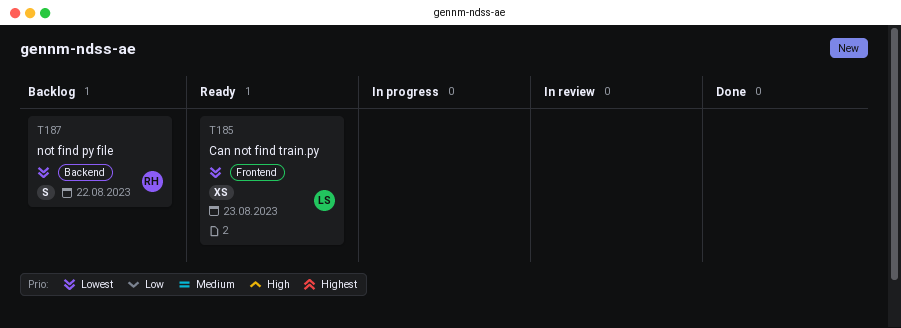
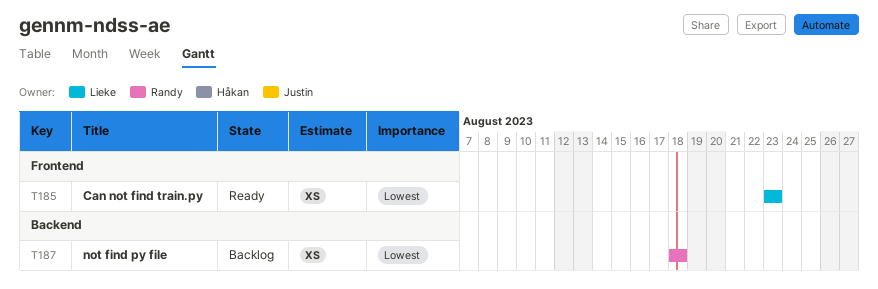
T187, estimate: S -> XS
T187, due: Aug 22 -> Aug 18

